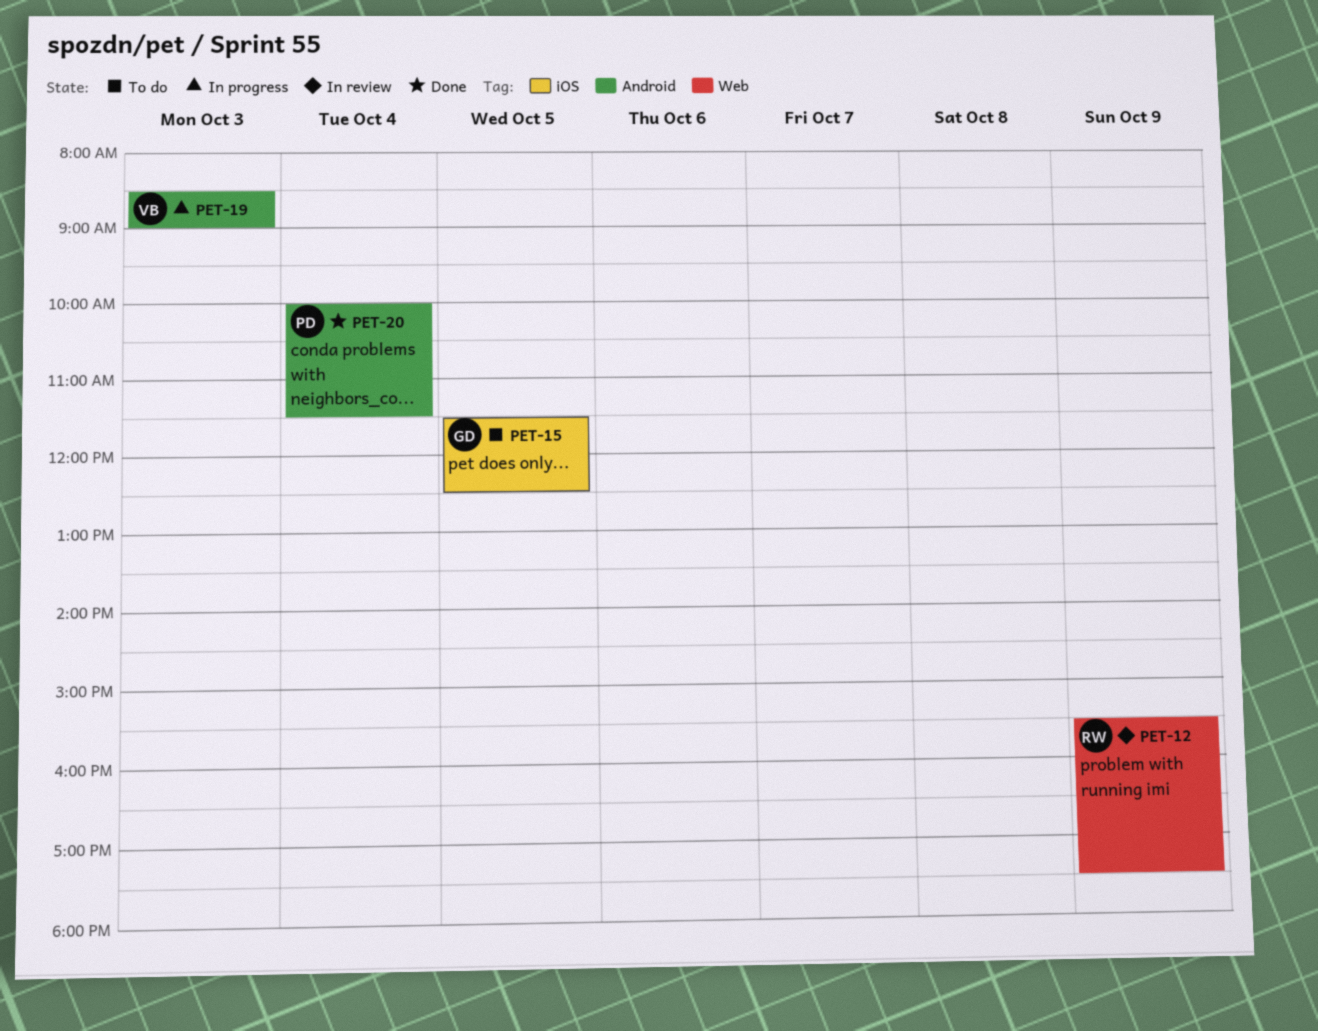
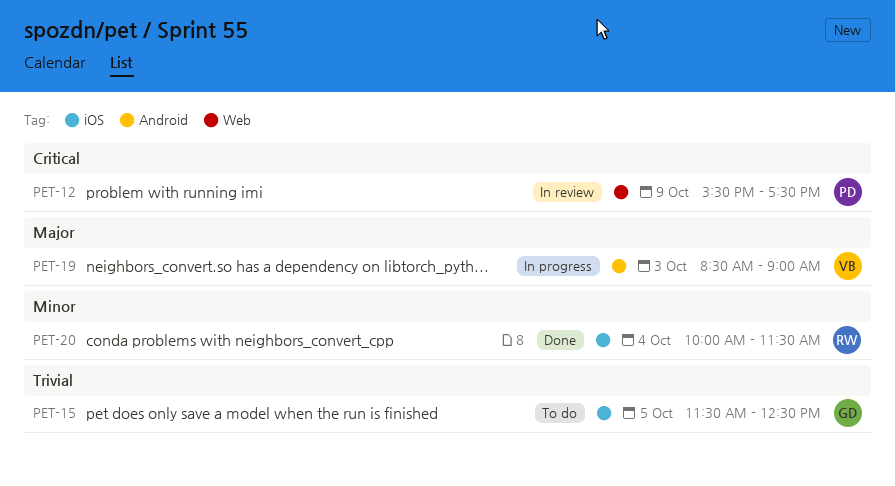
PET-12, owner: RW -> PD
PET-20, owner: PD -> RW
PET-20, label: Android -> iOS

